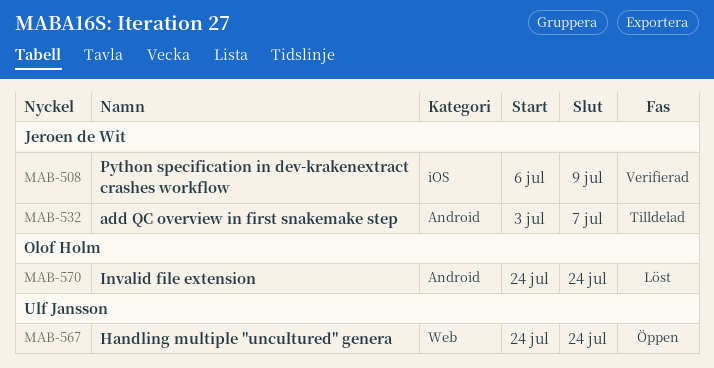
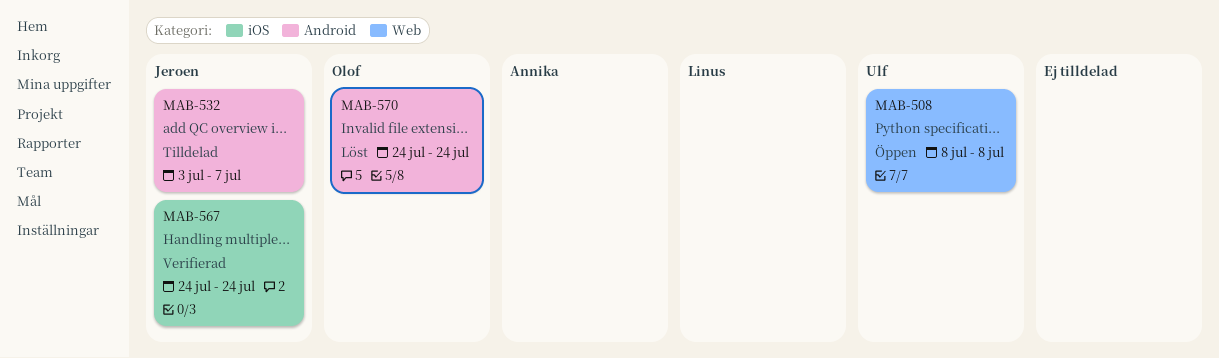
MAB-508, status: Verifierad -> Öppen
MAB-508, owner: Jeroen de Wit -> Ulf Jansson
MAB-508, label: iOS -> Web
MAB-508, start: Jul 6 -> Jul 8
MAB-508, due: Jul 9 -> Jul 8
MAB-567, status: Öppen -> Verifierad
MAB-567, owner: Ulf Jansson -> Jeroen de Wit
MAB-567, label: Web -> iOS

